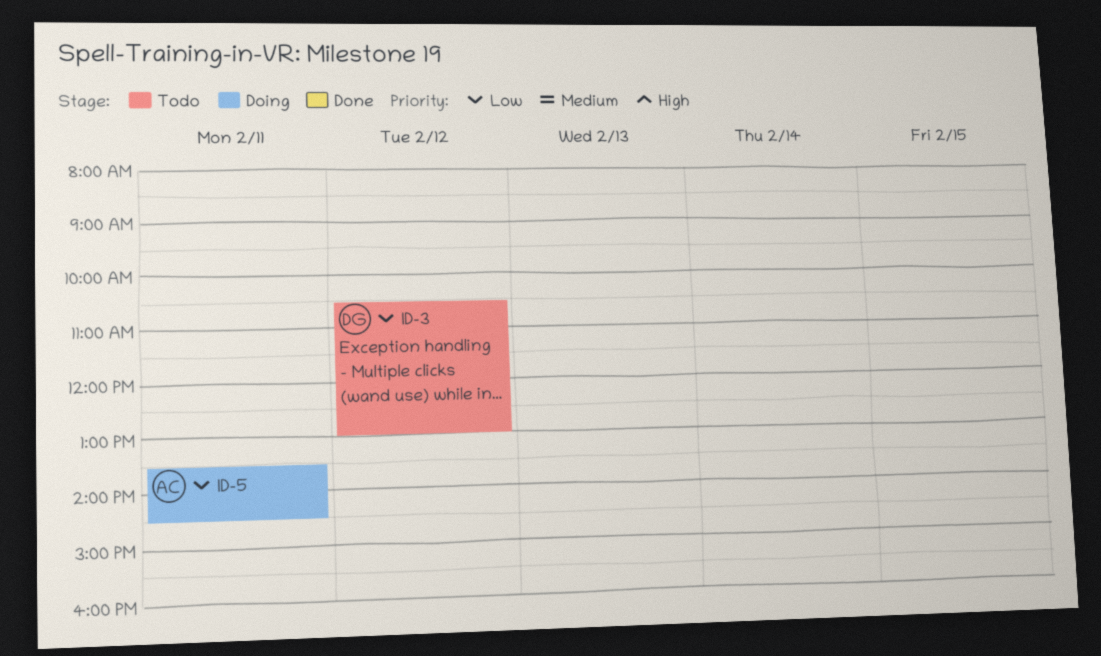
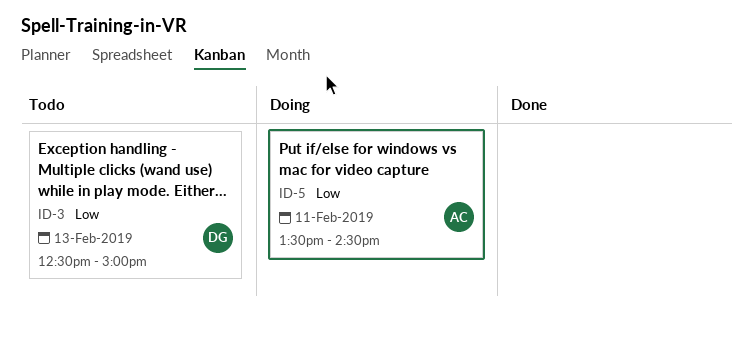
ID-3, day: Feb 12 -> Feb 13
ID-3, begins: 10:30 -> 12:30
ID-3, ends: 13:00 -> 15:00

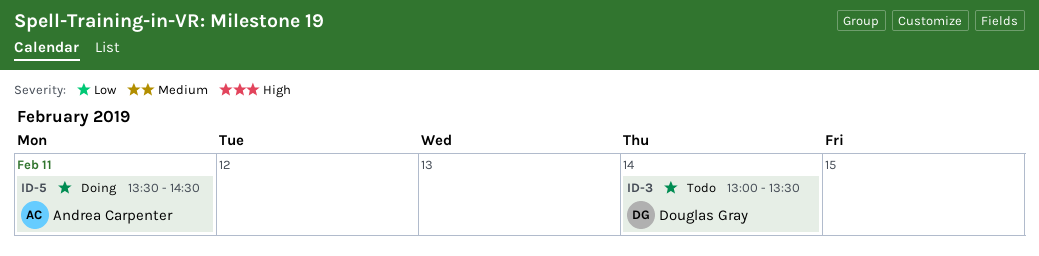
ID-3, day: Feb 13 -> Feb 14
ID-3, begins: 12:30 -> 13:00
ID-3, ends: 15:00 -> 13:30

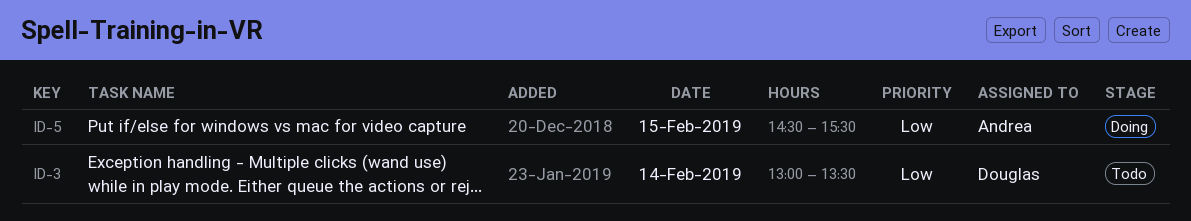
ID-5, day: Feb 11 -> Feb 15
ID-5, begins: 13:30 -> 14:30
ID-5, ends: 14:30 -> 15:30

